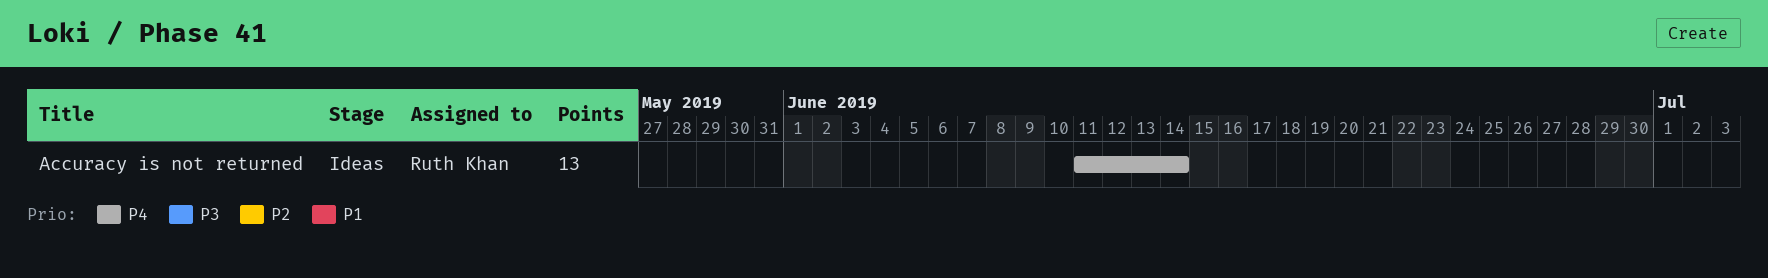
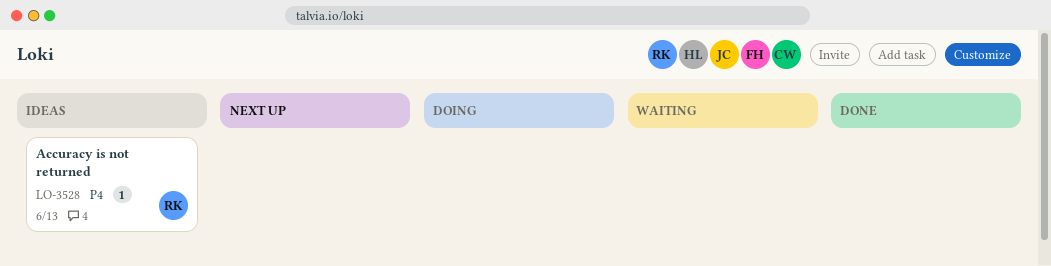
Accuracy is not returned, estimate: 13 -> 1
Accuracy is not returned, due: Jun 14 -> Jun 13

